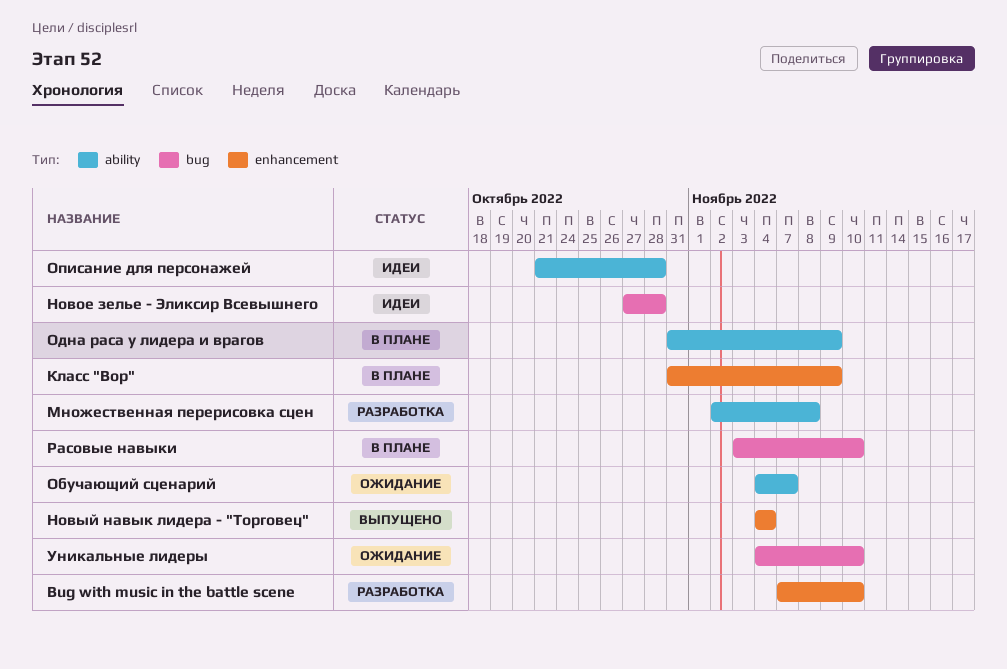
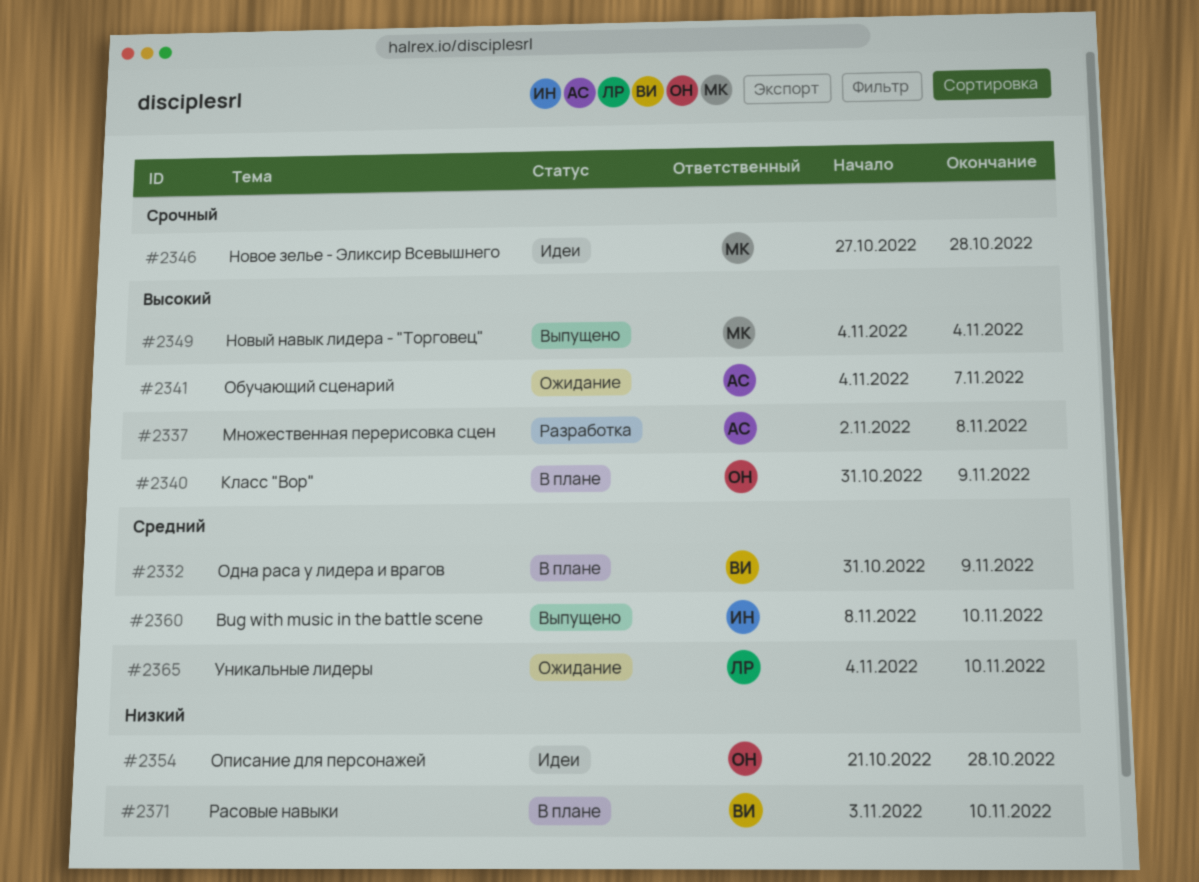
Bug with music in the battle scene, status: Разработка -> Выпущено
Bug with music in the battle scene, start: Nov 7 -> Nov 8

